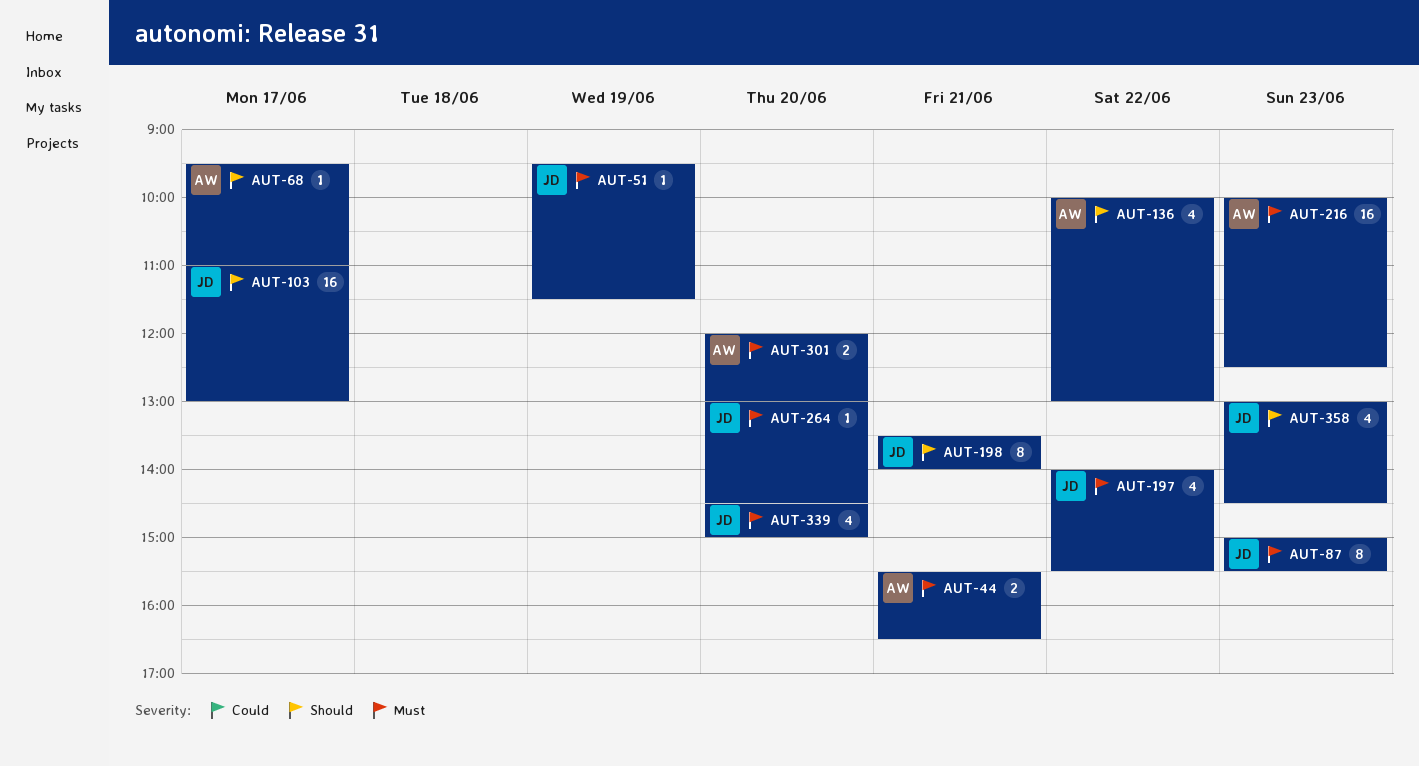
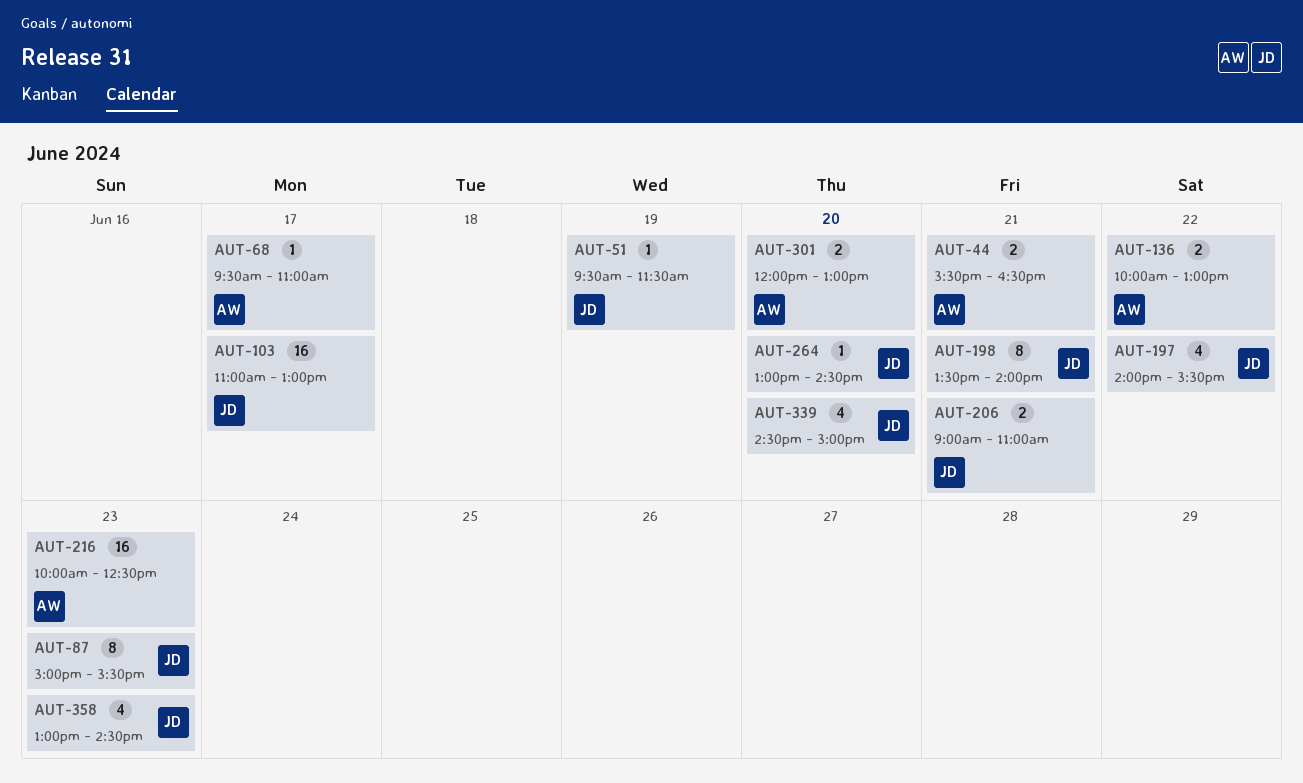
AUT-136, estimate: 4 -> 2
AUT-206: none -> present

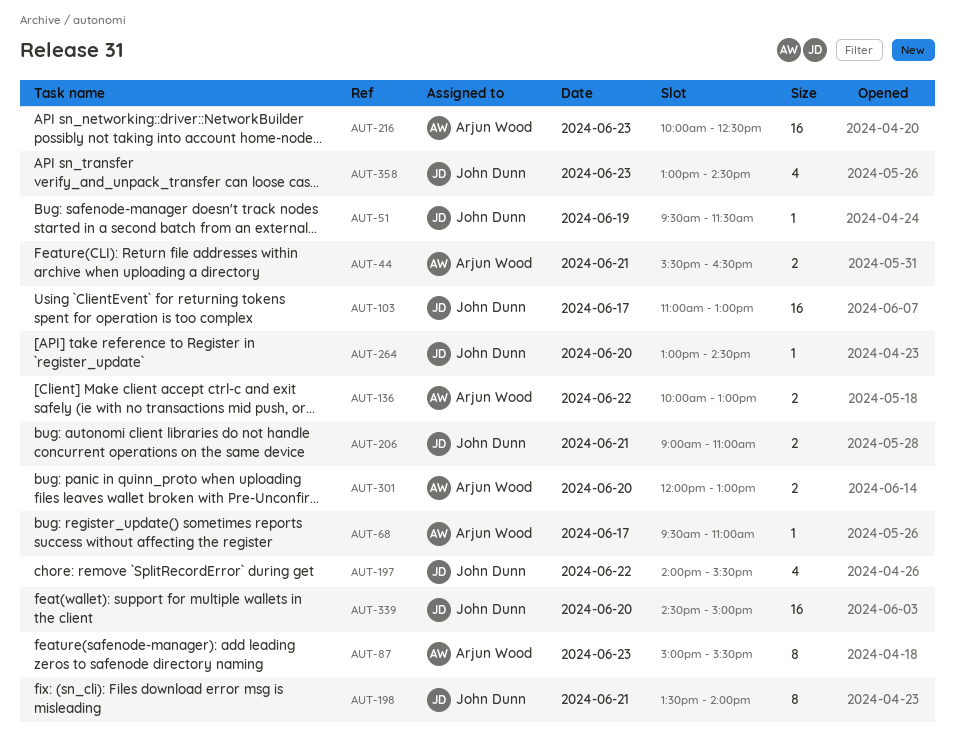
AUT-87, owner: John Dunn -> Arjun Wood
AUT-339, estimate: 4 -> 16

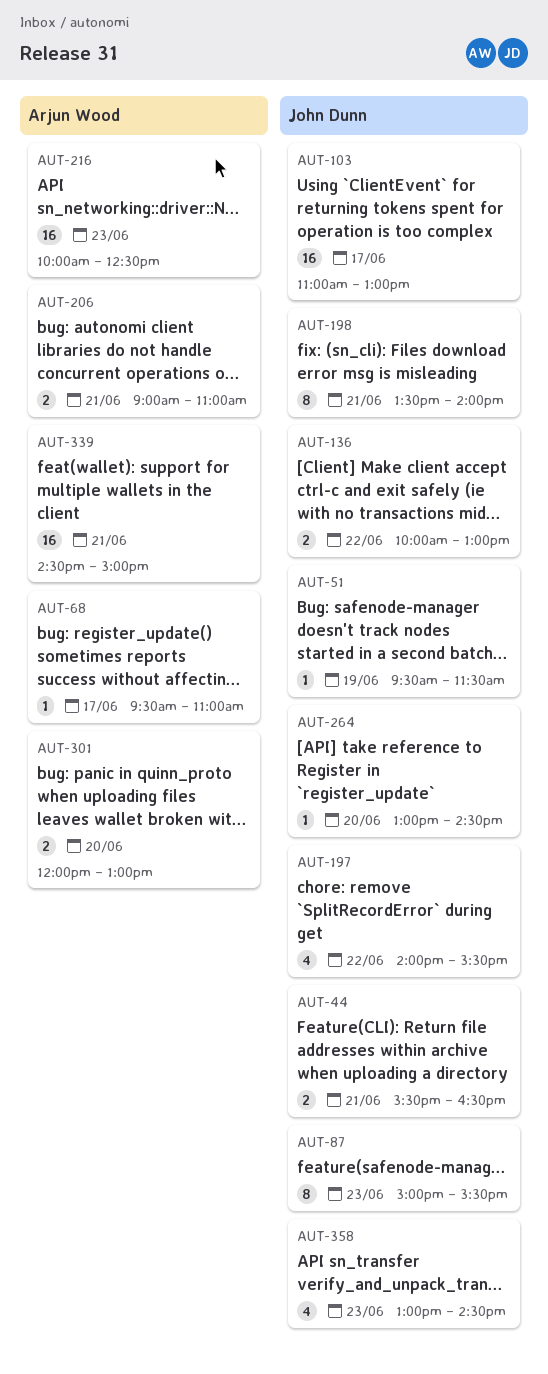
AUT-44, owner: Arjun Wood -> John Dunn
AUT-87, owner: Arjun Wood -> John Dunn
AUT-136, owner: Arjun Wood -> John Dunn
AUT-206, owner: John Dunn -> Arjun Wood
AUT-339, owner: John Dunn -> Arjun Wood
AUT-339, day: Jun 20 -> Jun 21

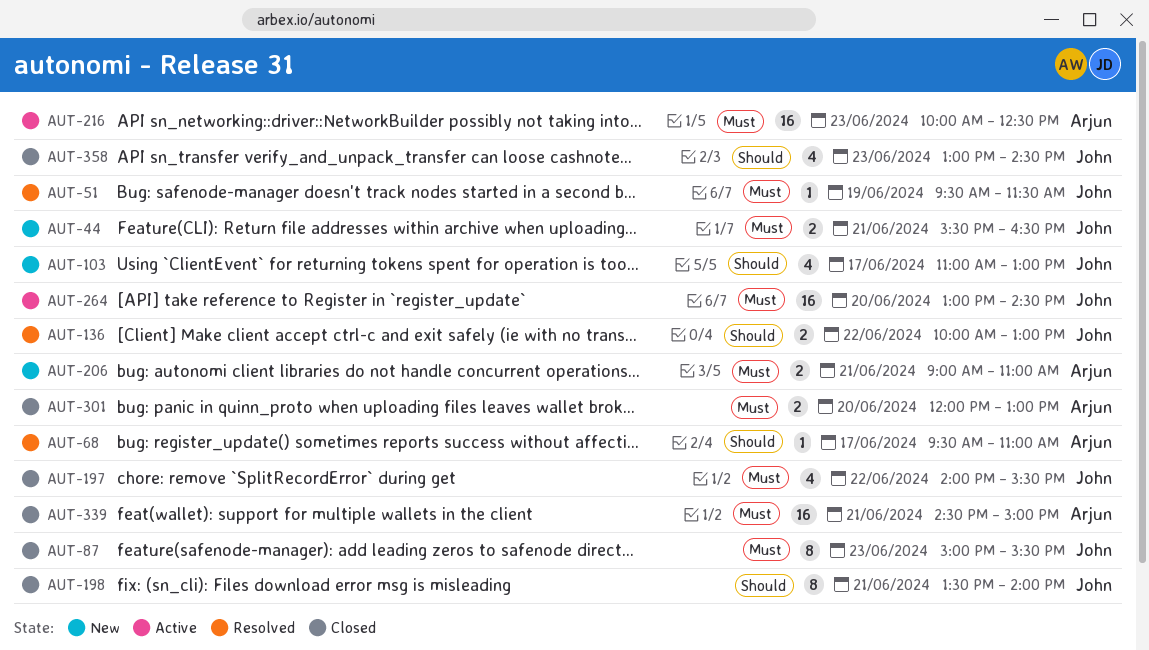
AUT-103, estimate: 16 -> 4
AUT-264, estimate: 1 -> 16

